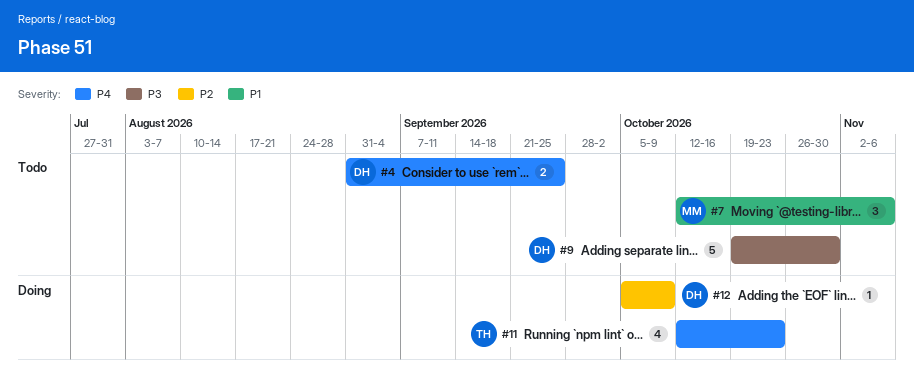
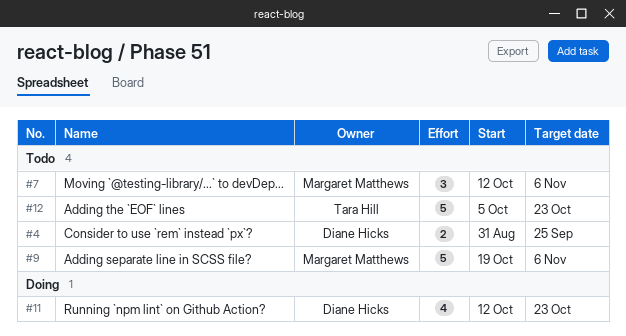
#9, owner: Diane Hicks -> Margaret Matthews
#9, due: Oct 30 -> Nov 6
#11, owner: Tara Hill -> Diane Hicks
#12, status: Doing -> Todo
#12, owner: Diane Hicks -> Tara Hill
#12, estimate: 1 -> 5
#12, due: Oct 9 -> Oct 23

